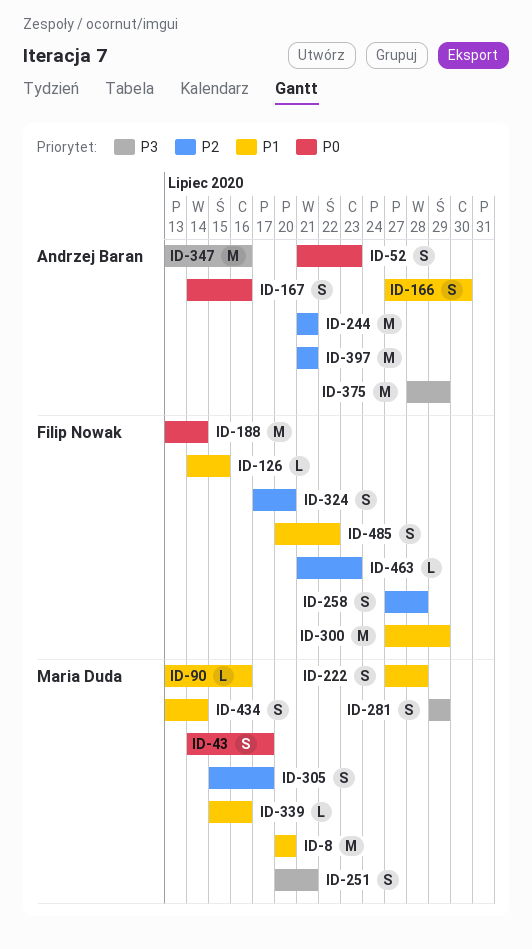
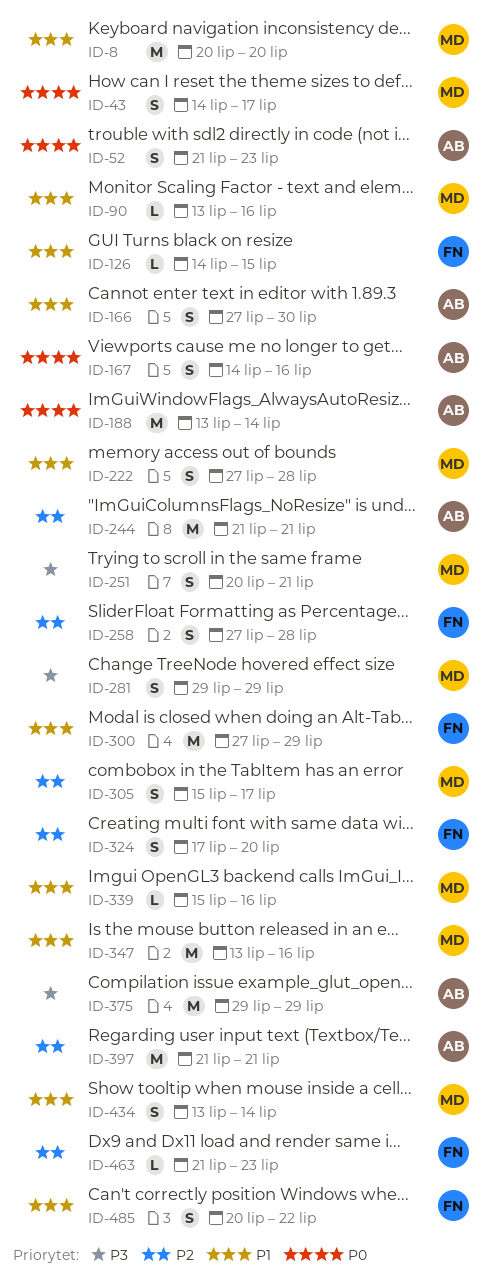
ID-188, owner: Filip Nowak -> Andrzej Baran
ID-347, owner: Andrzej Baran -> Maria Duda
ID-347, priority: P3 -> P1
ID-375, start: Jul 28 -> Jul 29

